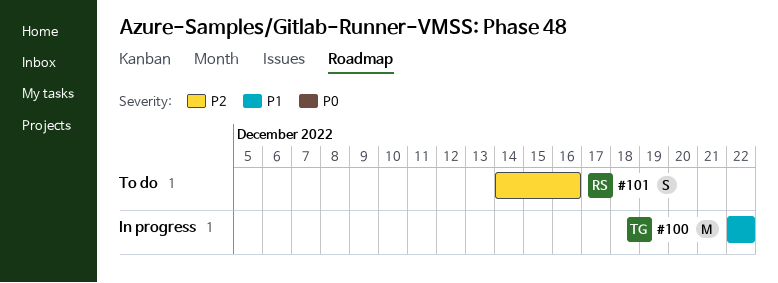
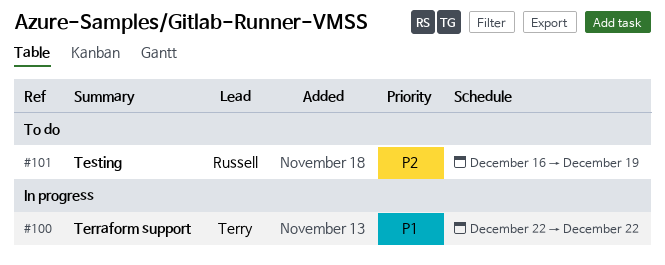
#101, start: Dec 14 -> Dec 16
#101, due: Dec 16 -> Dec 19

